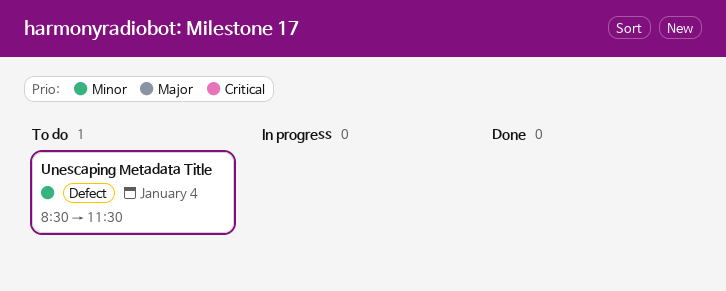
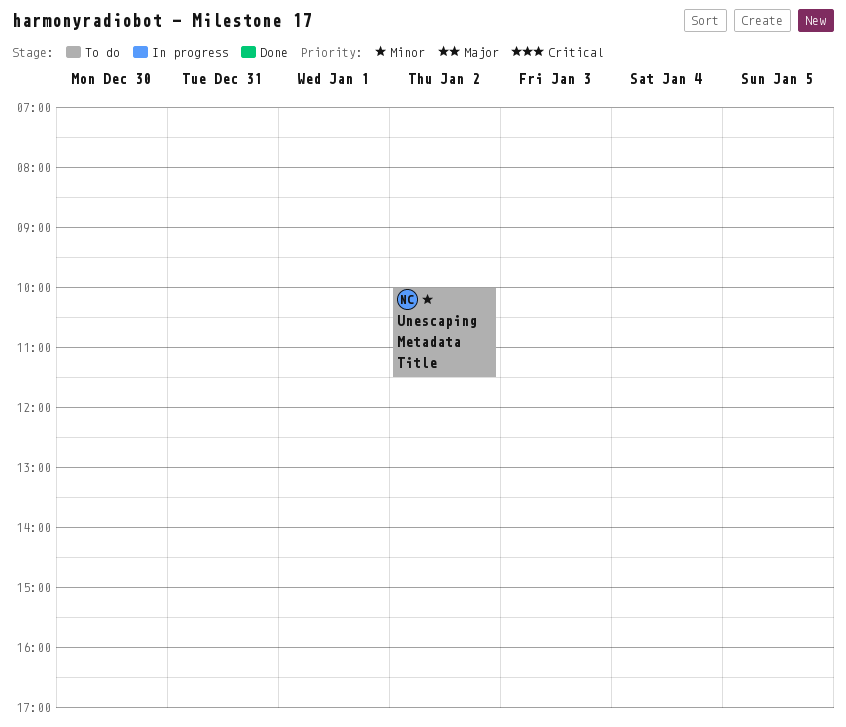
Unescaping Metadata Title, day: Jan 4 -> Jan 2
Unescaping Metadata Title, begins: 08:30 -> 10:00

